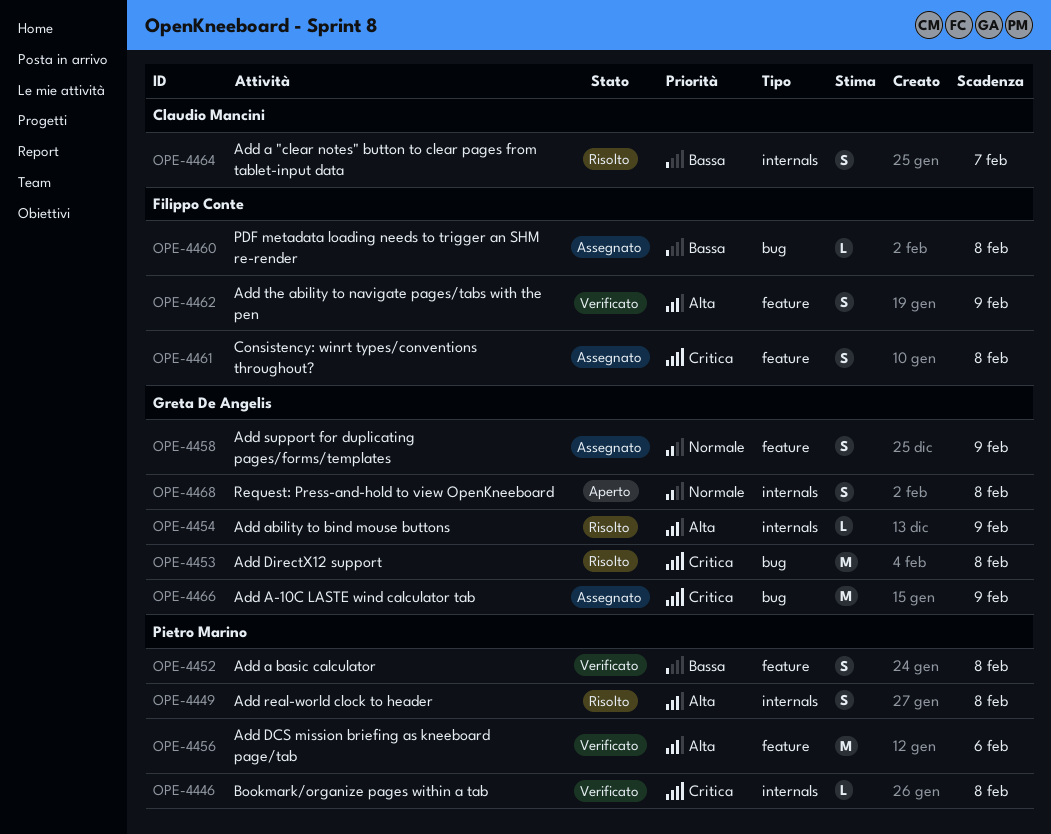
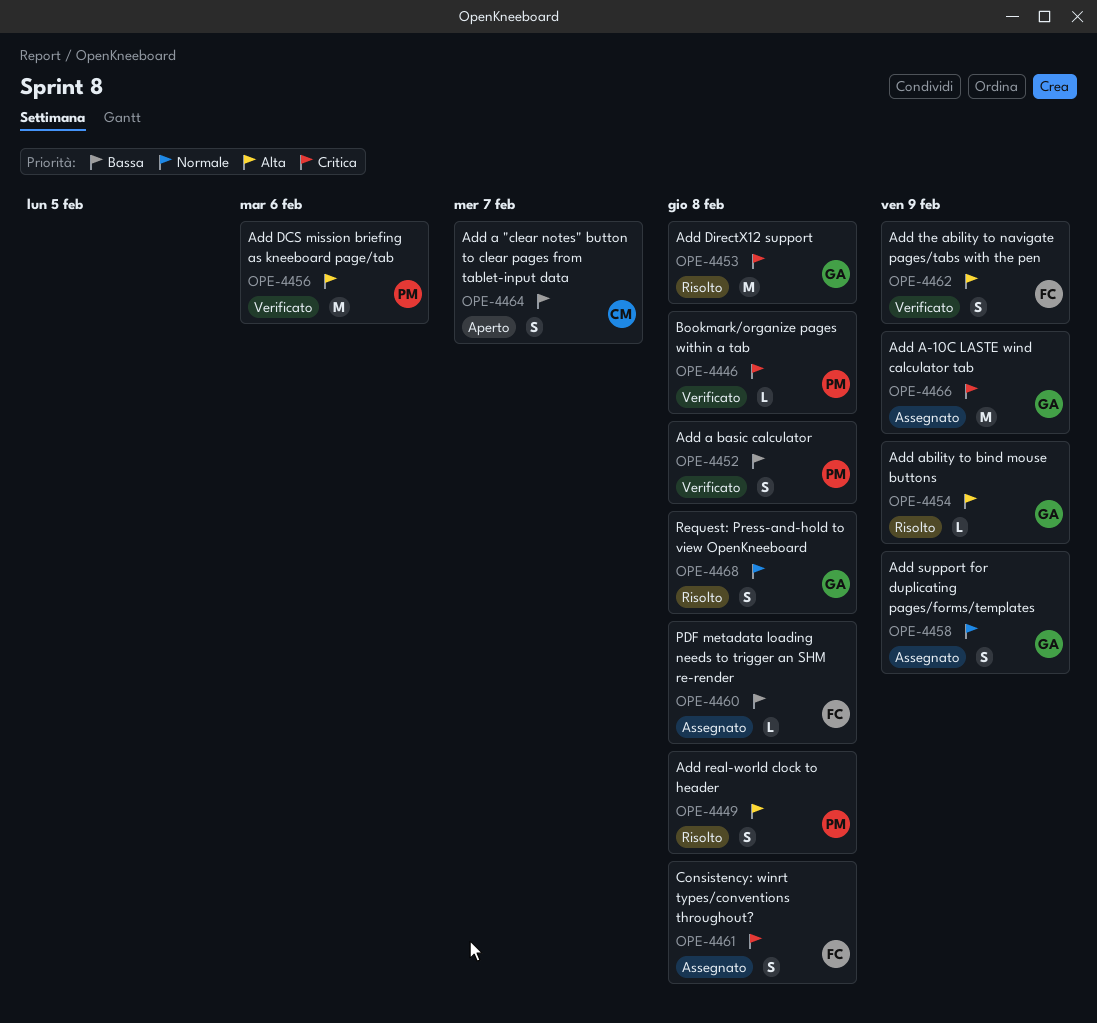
OPE-4464, status: Risolto -> Aperto
OPE-4468, status: Aperto -> Risolto

